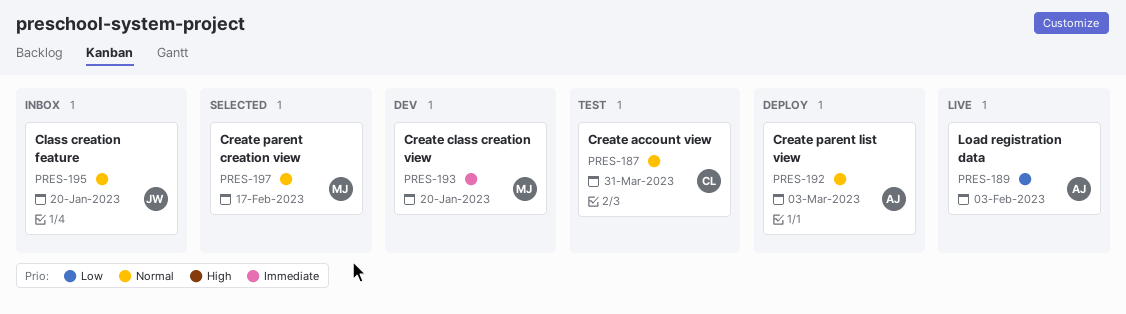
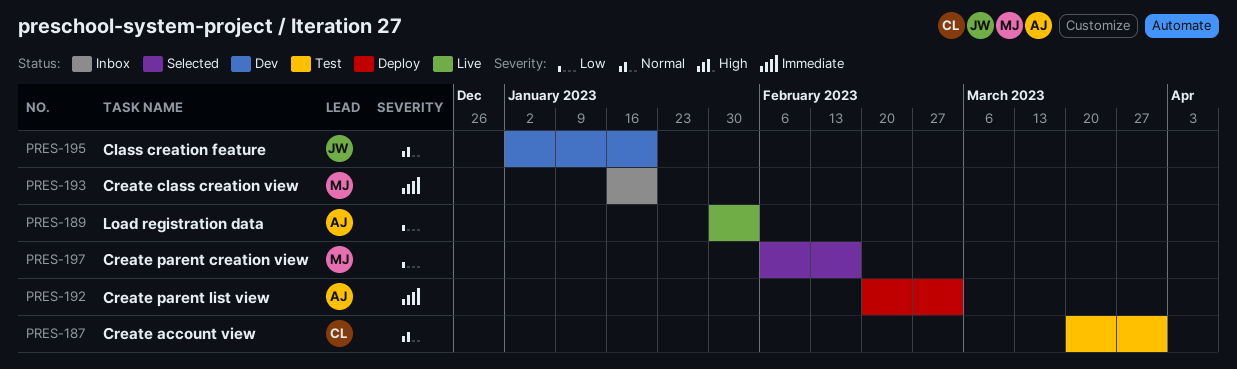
PRES-192, priority: Normal -> Immediate
PRES-193, status: Dev -> Inbox
PRES-195, status: Inbox -> Dev
PRES-197, priority: Normal -> Low

